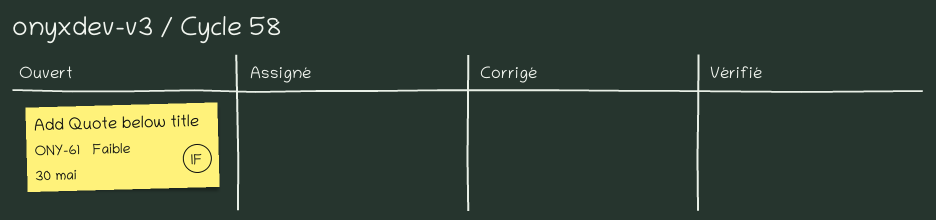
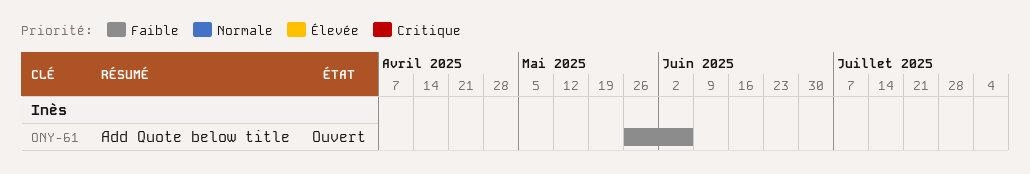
ONY-61, due: May 30 -> Jun 6

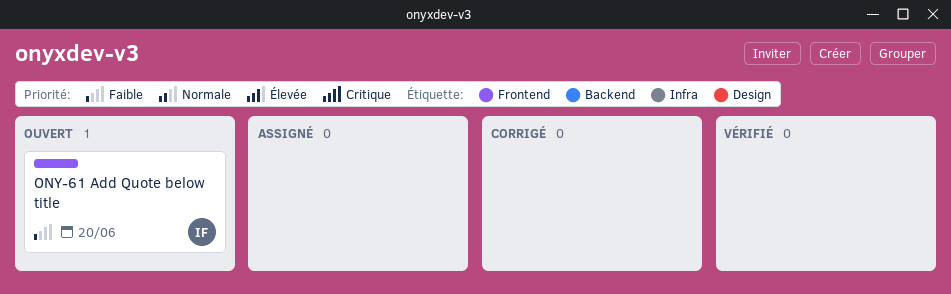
ONY-61, due: Jun 6 -> Jun 20

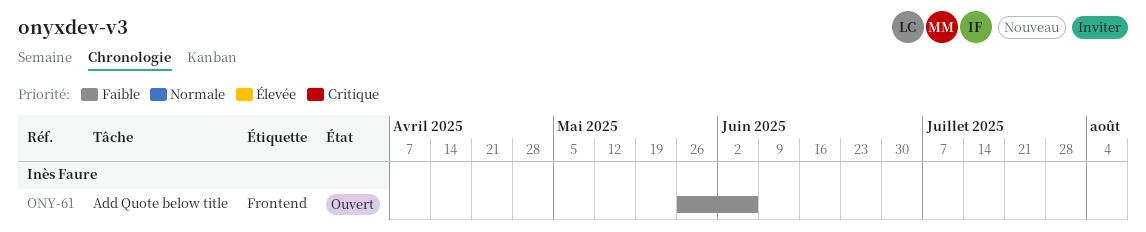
ONY-61, due: Jun 20 -> Jun 6

